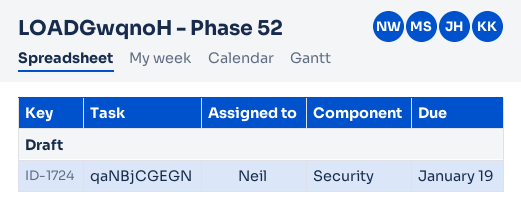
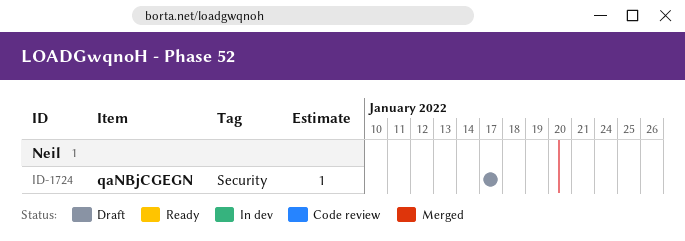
ID-1724, due: Jan 19 -> Jan 17

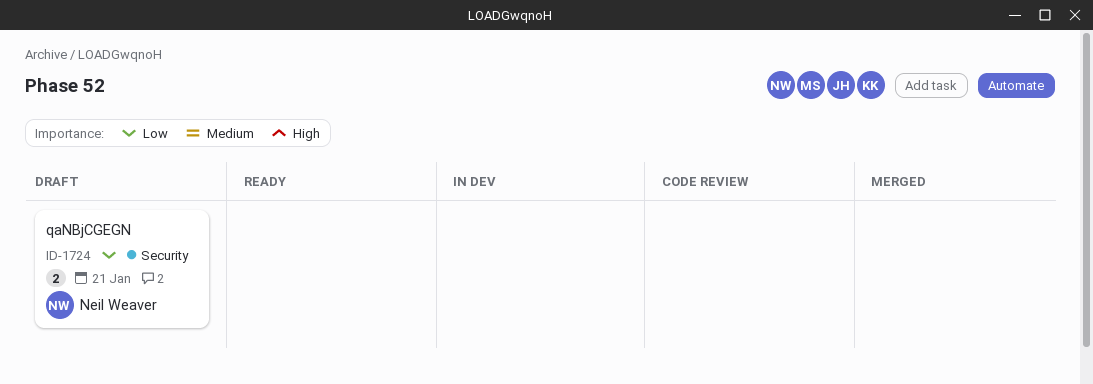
ID-1724, estimate: 1 -> 2
ID-1724, due: Jan 17 -> Jan 21

